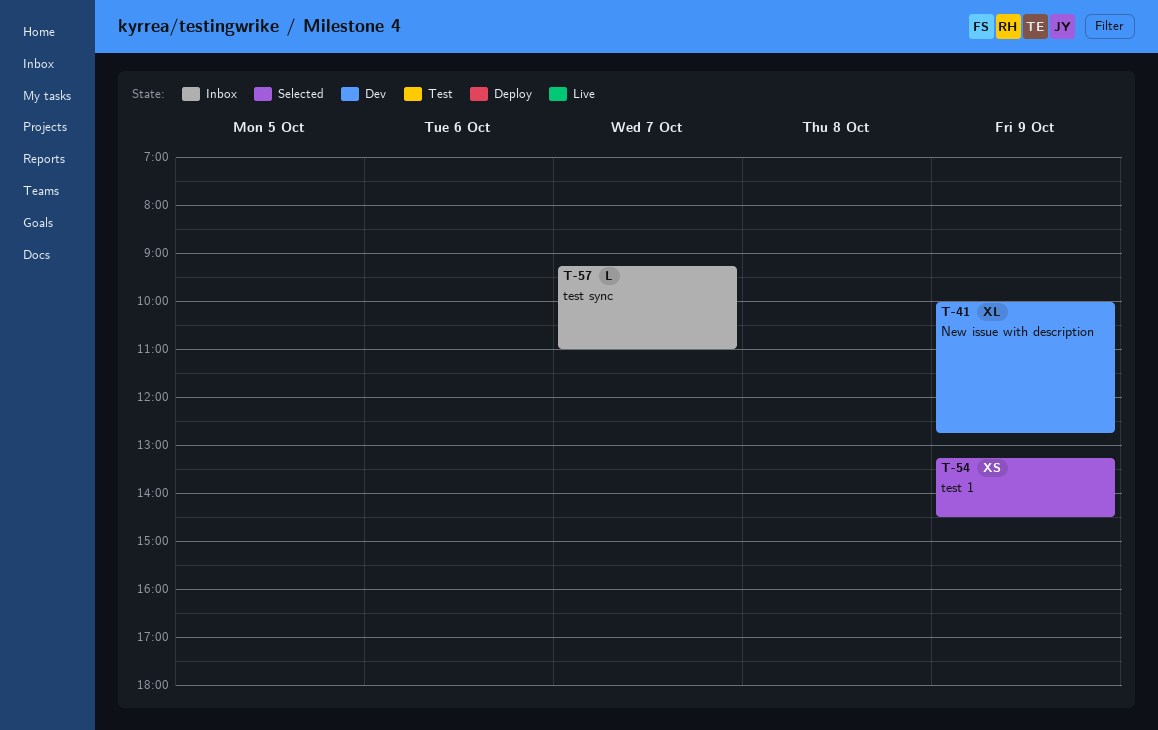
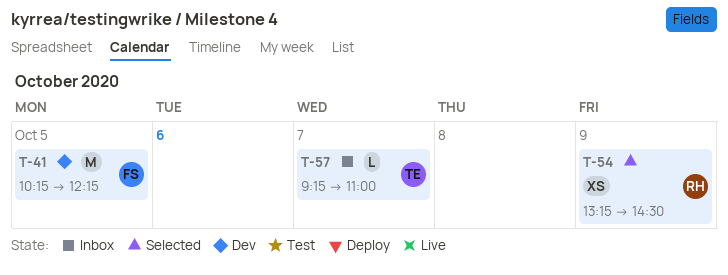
T-41, estimate: XL -> M
T-41, day: Oct 9 -> Oct 5
T-41, begins: 10:00 -> 10:15
T-41, ends: 12:45 -> 12:15

